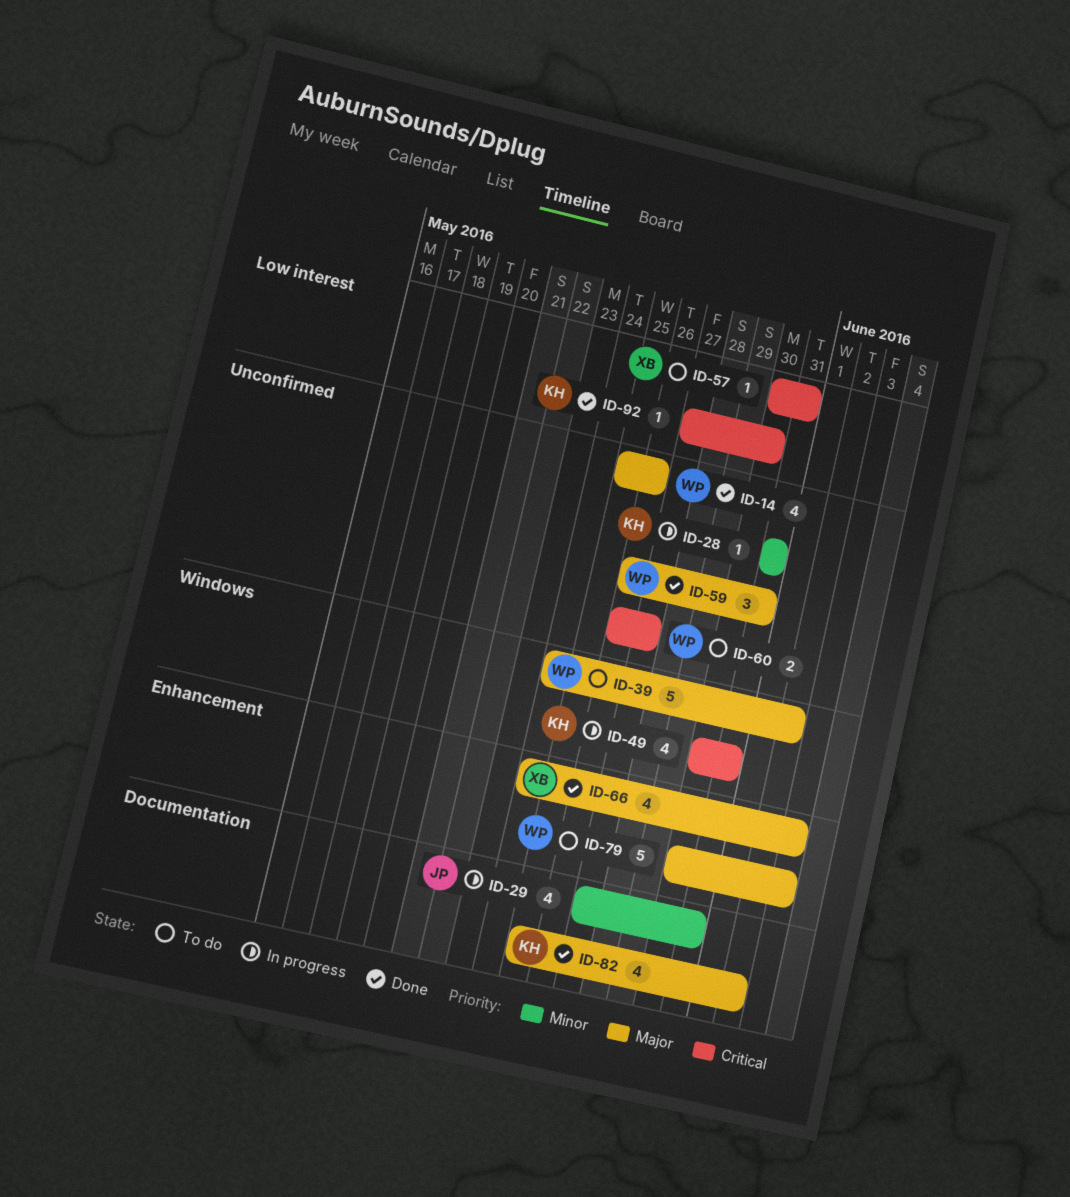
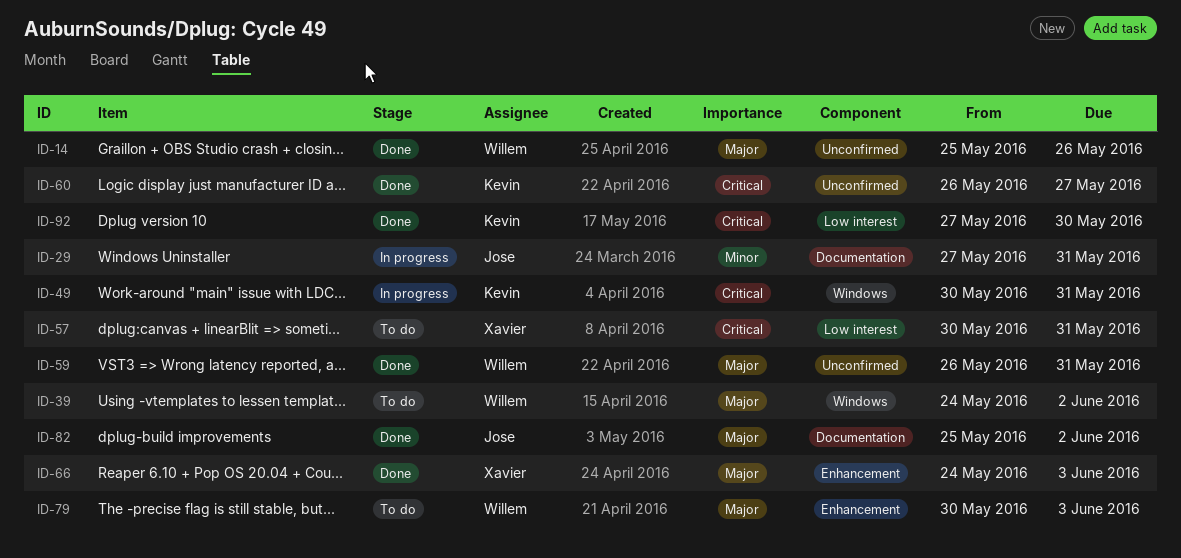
ID-28: present -> none
ID-60, status: To do -> Done
ID-60, owner: Willem -> Kevin
ID-82, owner: Kevin -> Jose

